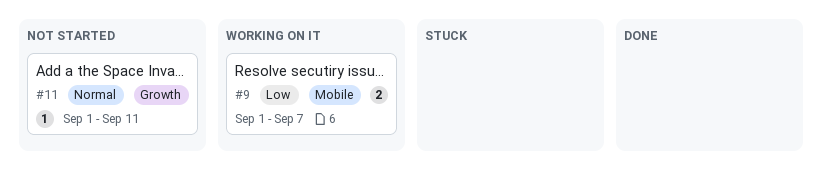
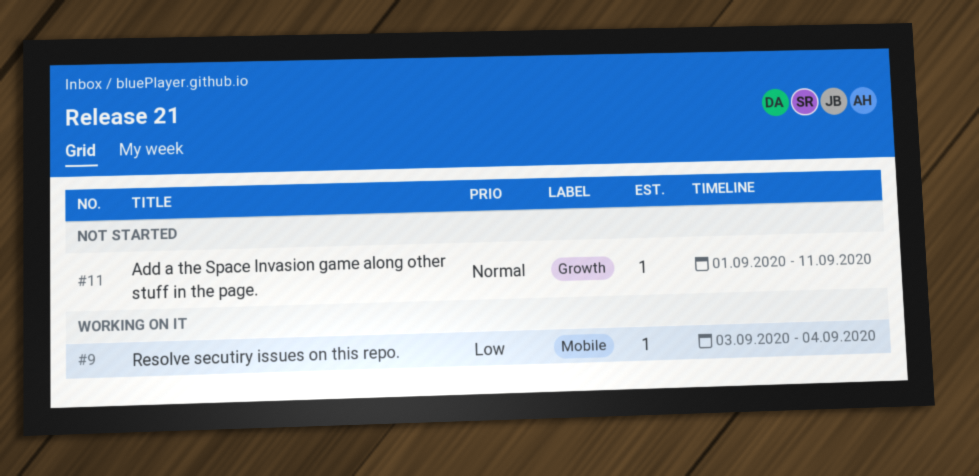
#9, estimate: 2 -> 1
#9, start: Sep 1 -> Sep 3
#9, due: Sep 7 -> Sep 4

